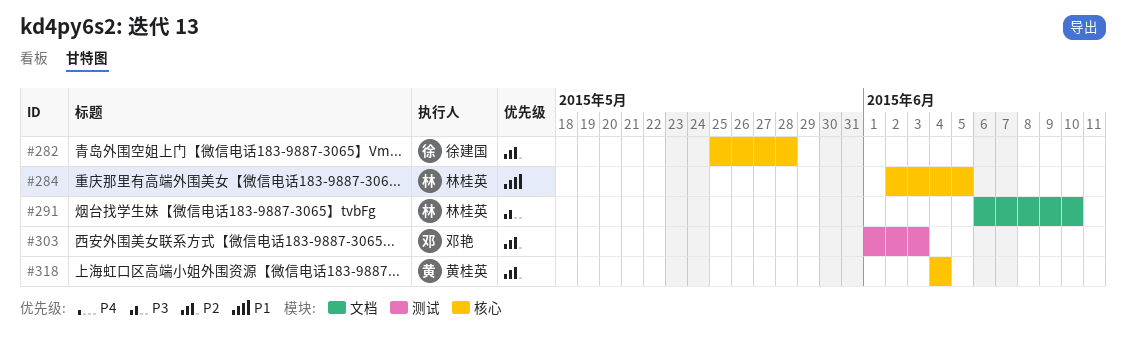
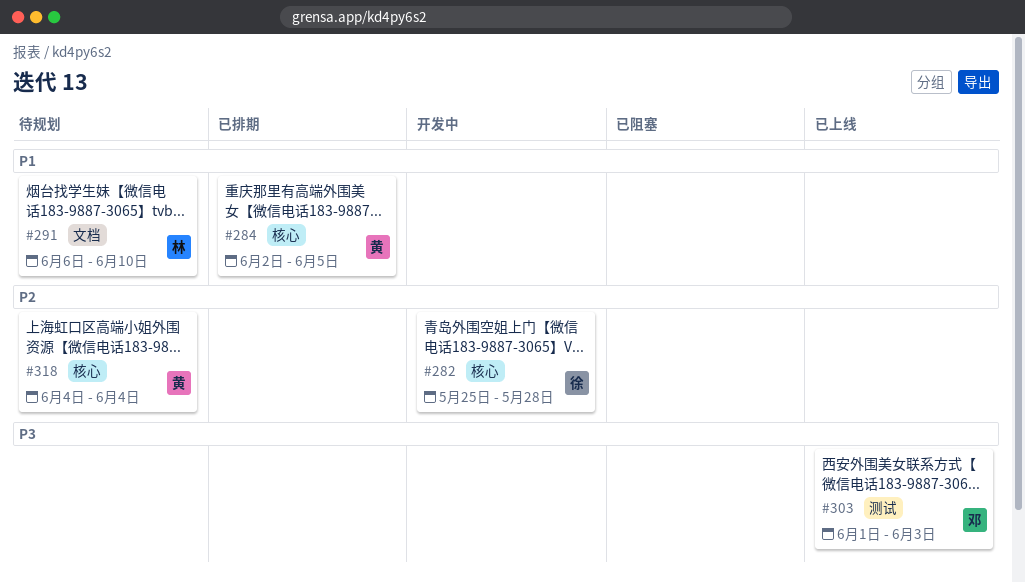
#284, owner: 林桂英 -> 黄桂英
#291, priority: P3 -> P1
#303, priority: P2 -> P3

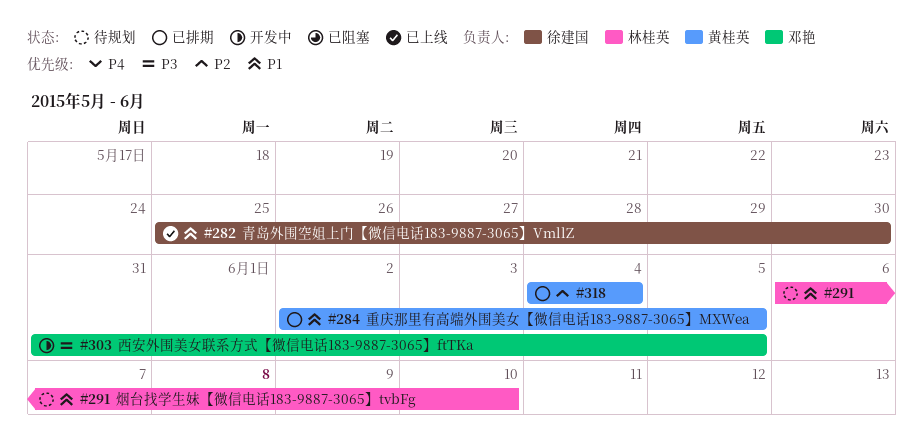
#282, status: 开发中 -> 已上线
#282, priority: P2 -> P1
#282, due: May 28 -> May 30
#303, status: 已上线 -> 开发中
#303, start: Jun 1 -> May 31
#303, due: Jun 3 -> Jun 5
#318, status: 待规划 -> 已排期

